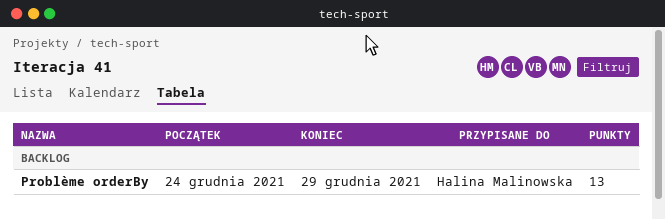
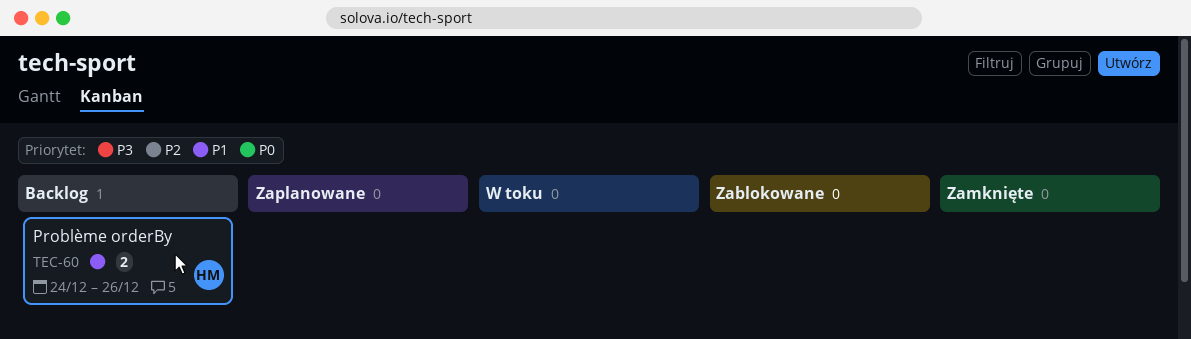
Problème orderBy, estimate: 13 -> 2
Problème orderBy, due: Dec 29 -> Dec 26

